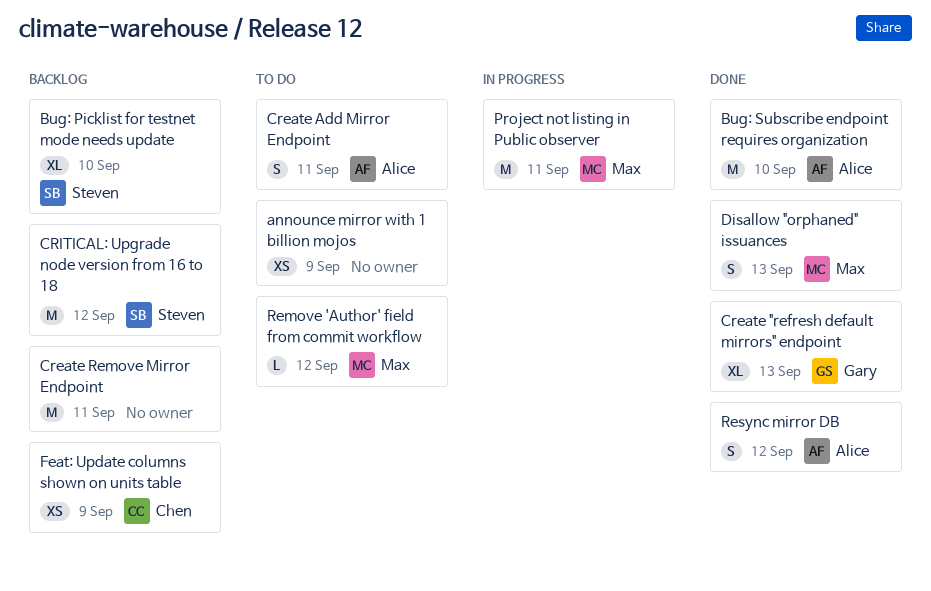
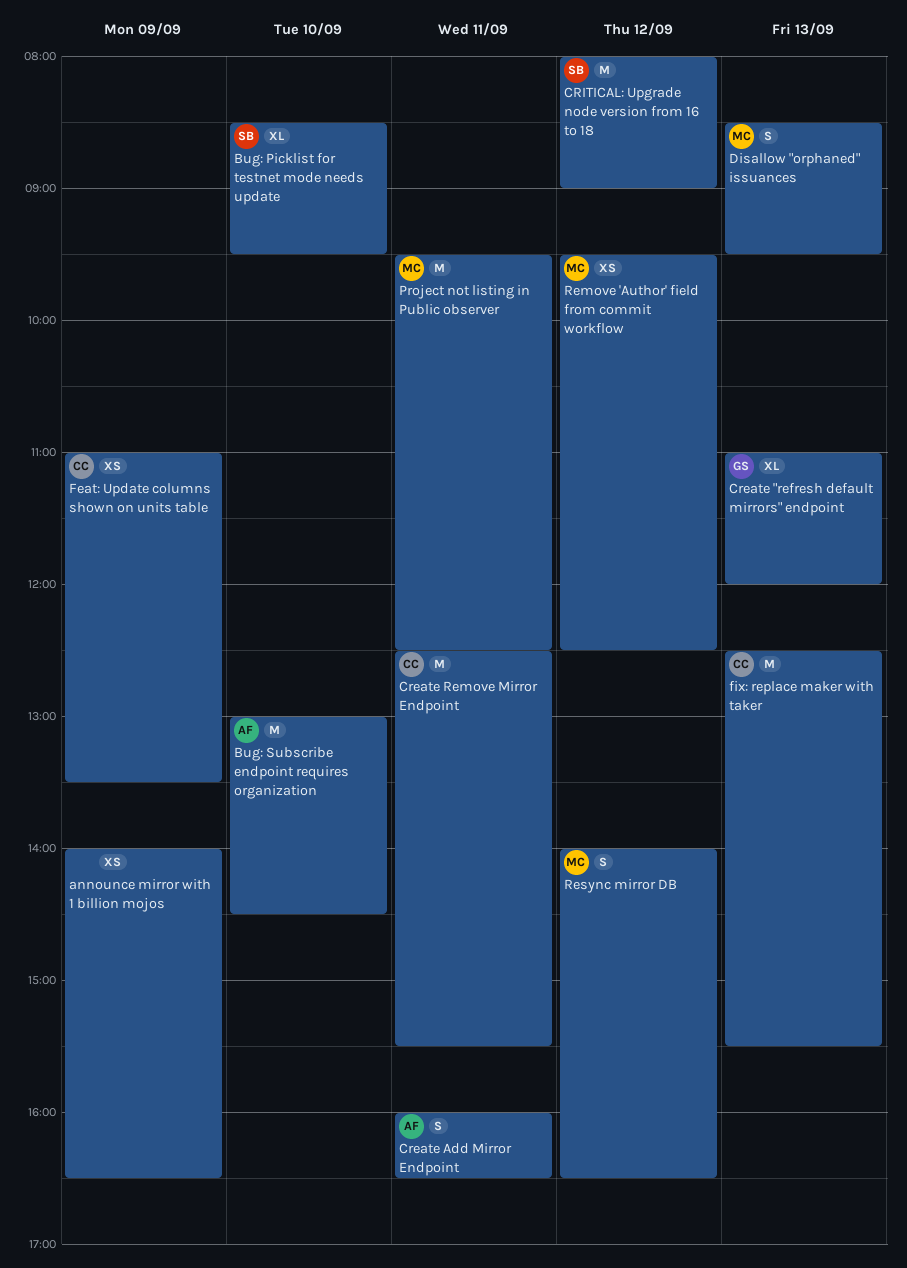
Create Remove Mirror Endpoint, owner: none -> Chen
fix: replace maker with taker: none -> present
Remove 'Author' field from commit workflow, estimate: L -> XS
Resync mirror DB, owner: Alice -> Max

